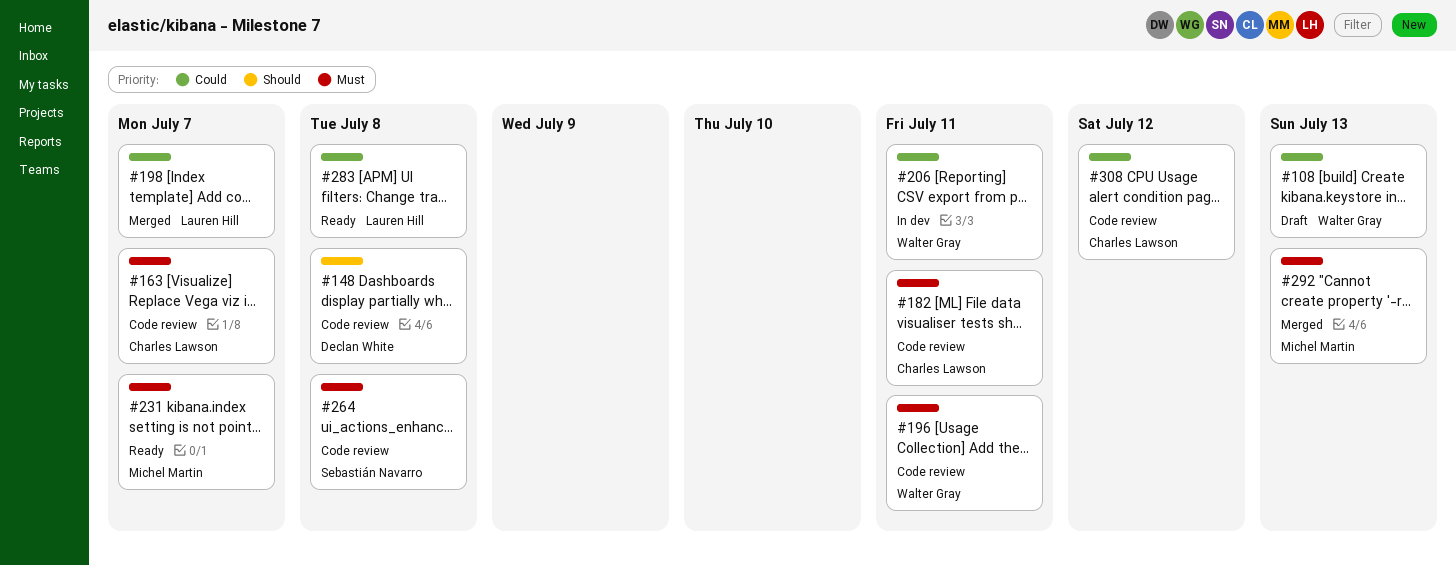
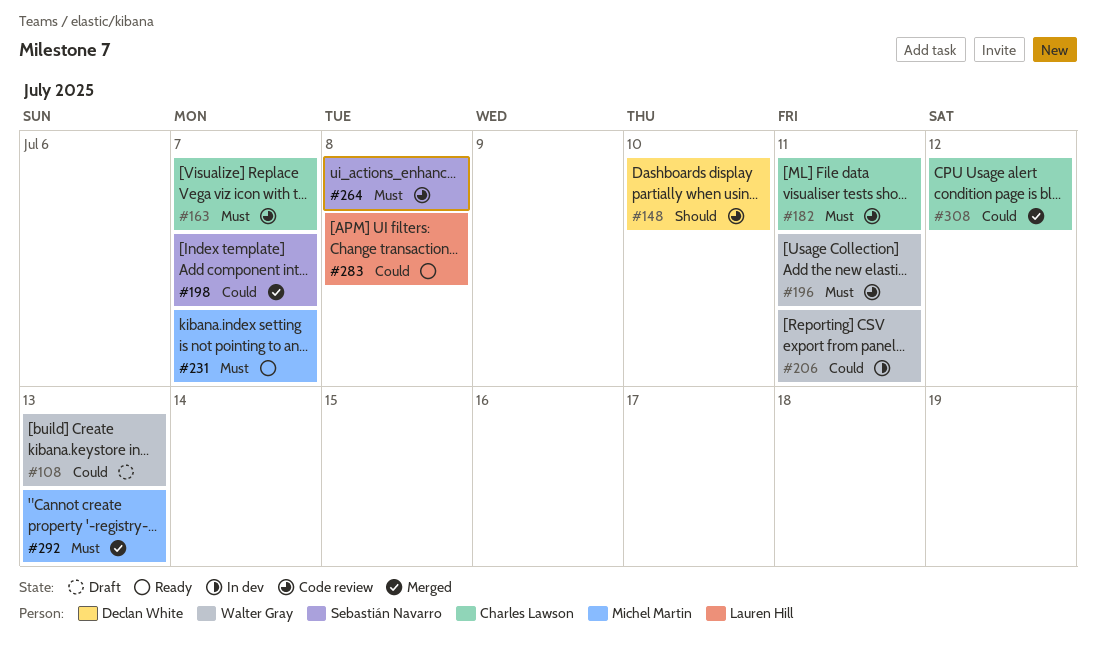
#148, due: Jul 8 -> Jul 10
#198, owner: Lauren Hill -> Sebastián Navarro
#308, status: Code review -> Merged

